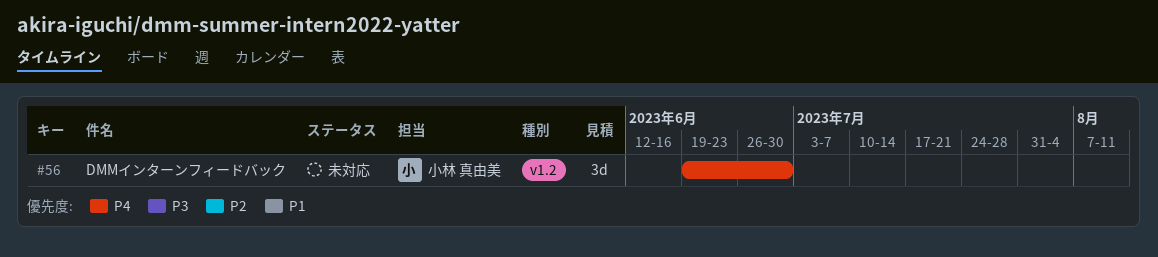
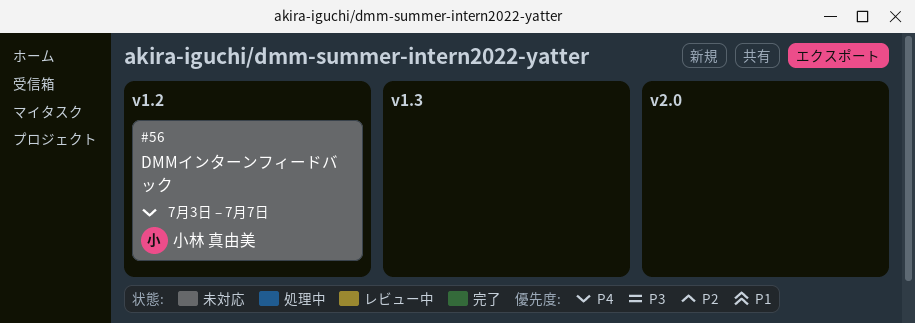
#56, start: Jun 19 -> Jul 3
#56, due: Jun 30 -> Jul 7

